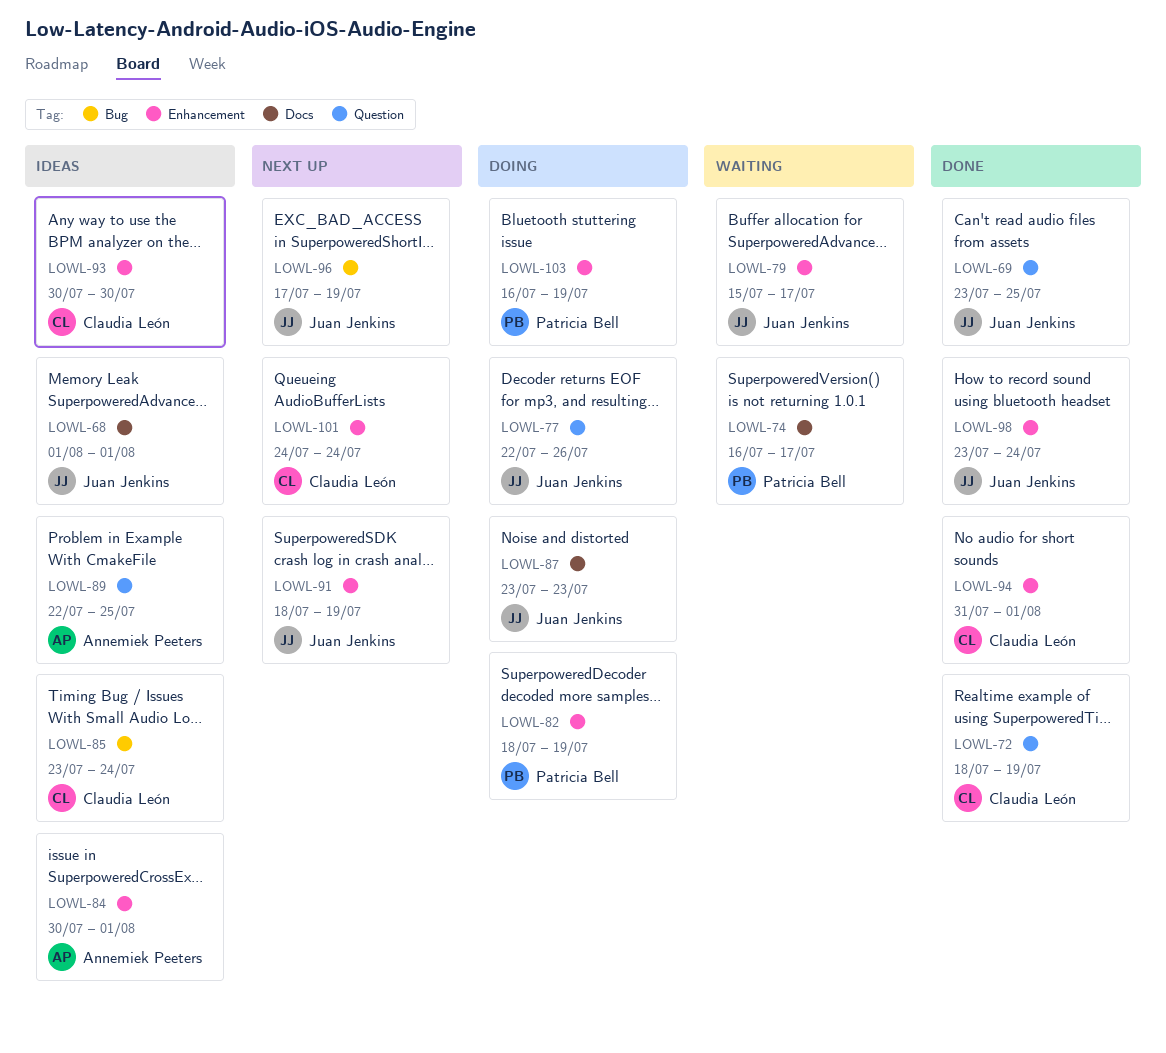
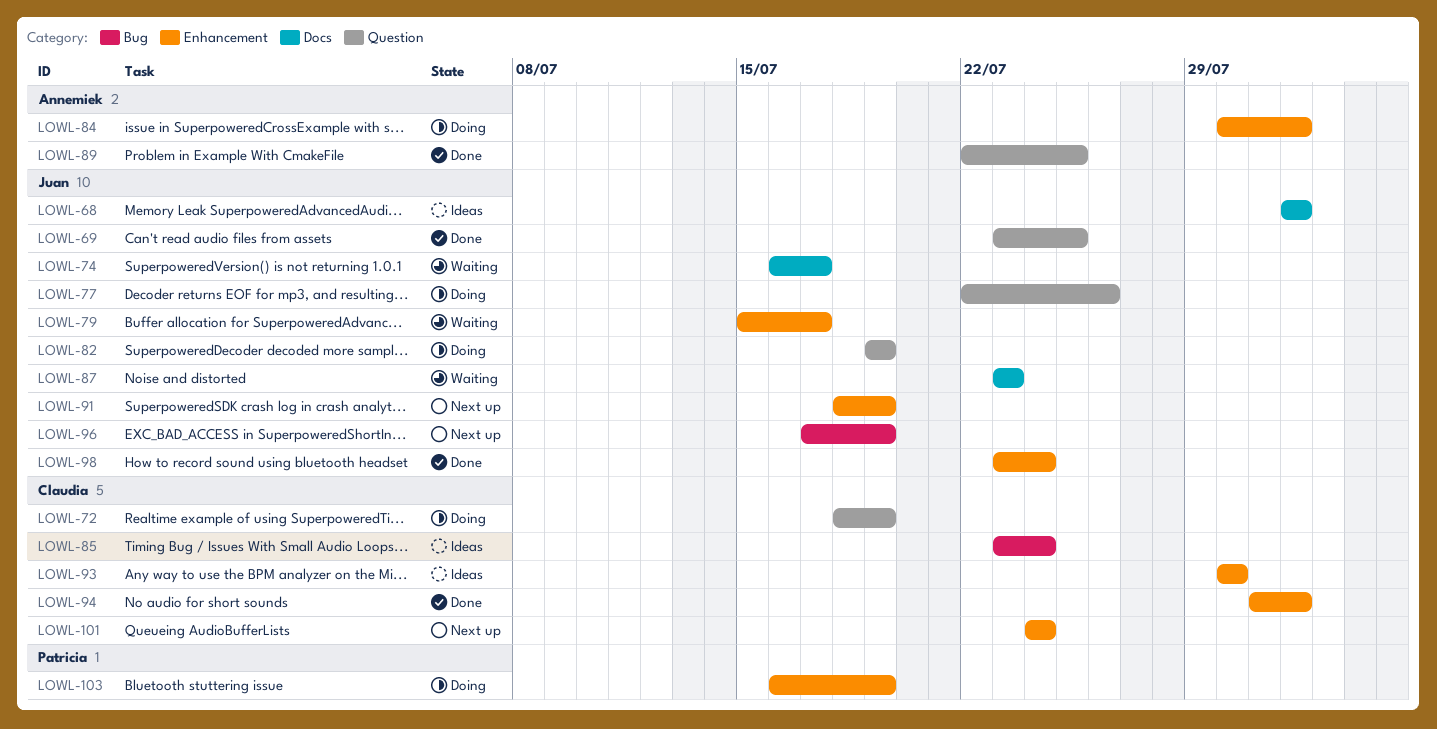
LOWL-72, status: Done -> Doing
LOWL-74, owner: Patricia Bell -> Juan Jenkins
LOWL-82, owner: Patricia Bell -> Juan Jenkins
LOWL-82, label: Enhancement -> Question
LOWL-82, start: Jul 18 -> Jul 19
LOWL-84, status: Ideas -> Doing
LOWL-87, status: Doing -> Waiting
LOWL-89, status: Ideas -> Done

